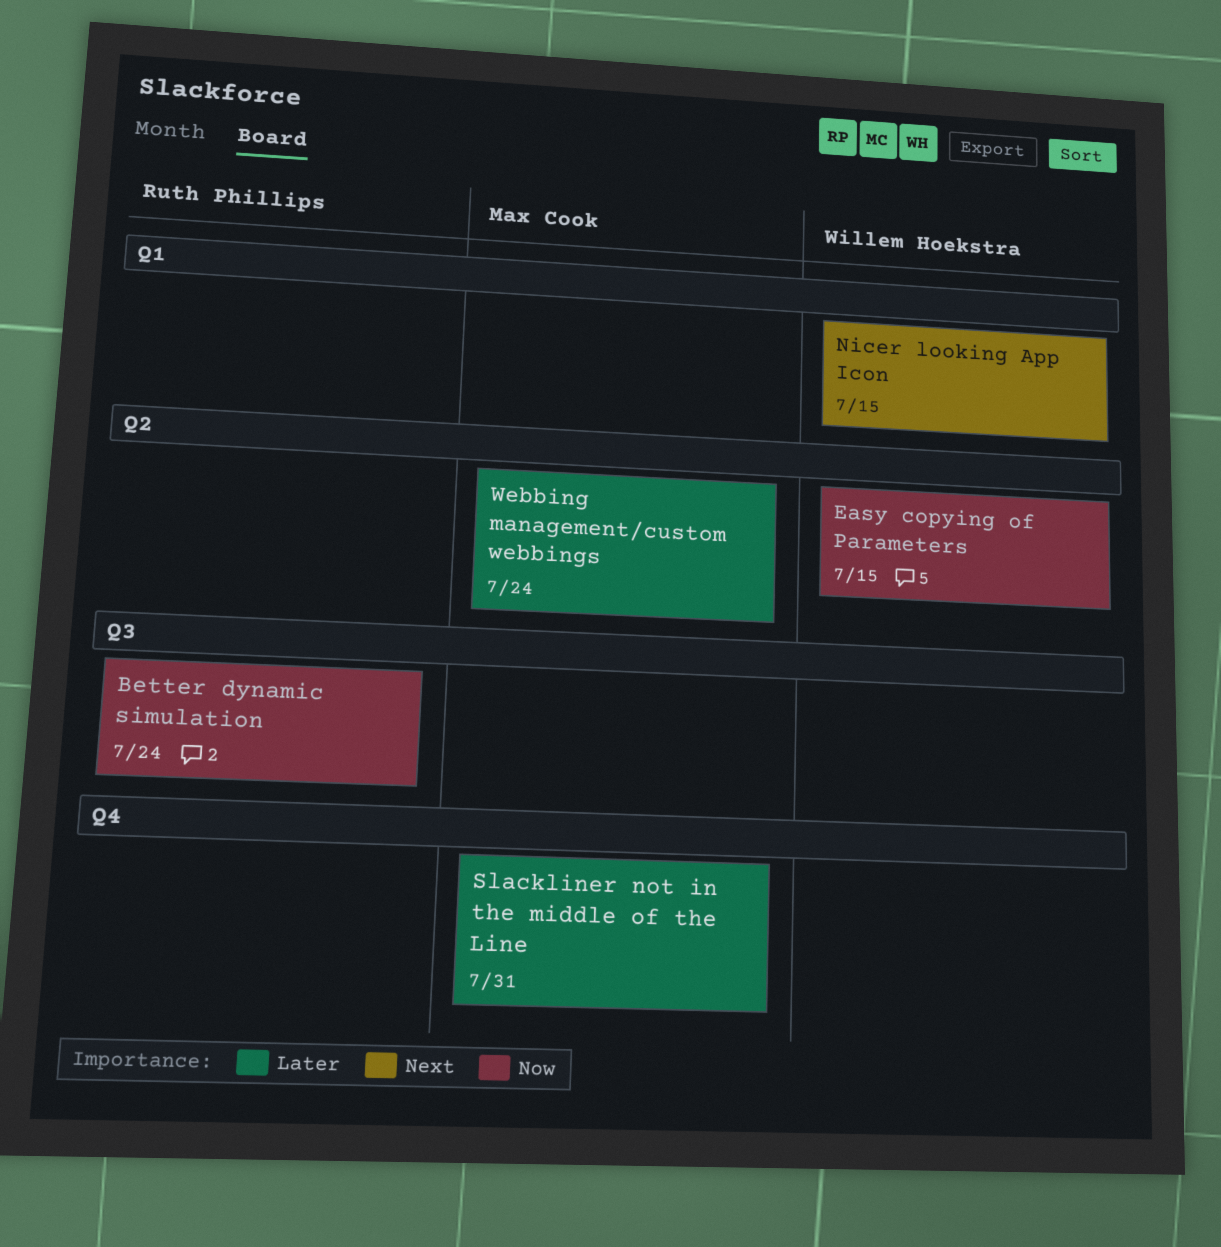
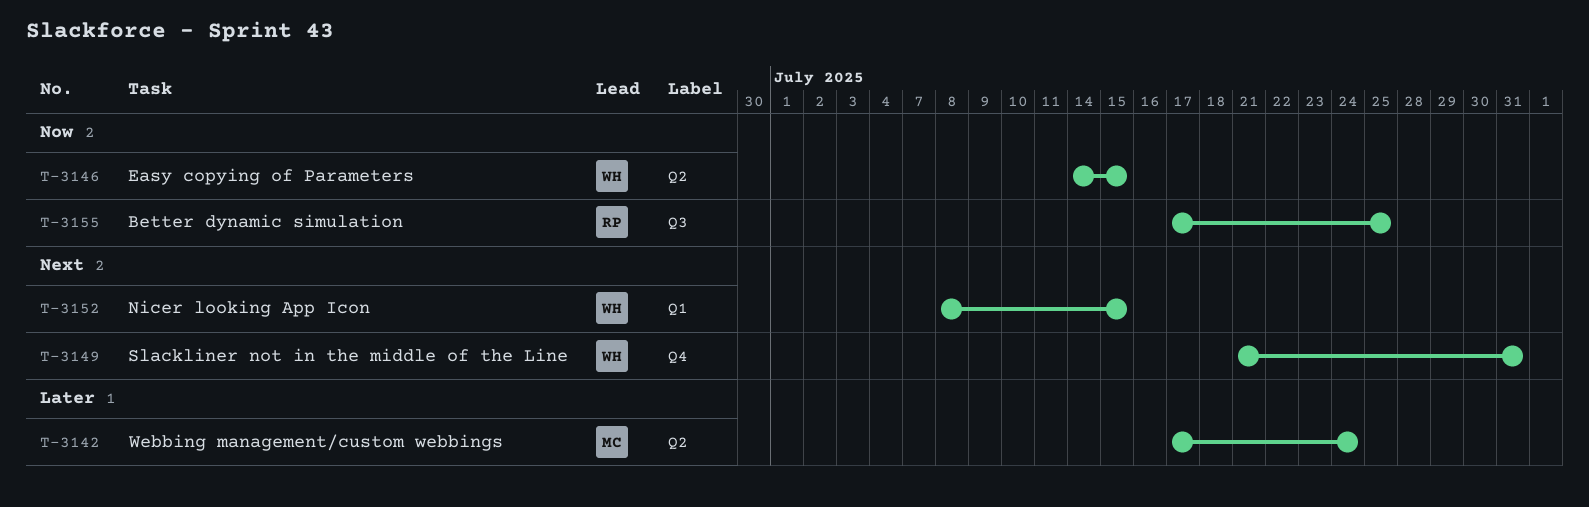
Better dynamic simulation, due: Jul 24 -> Jul 25
Slackliner not in the middle of the Line, owner: Max Cook -> Willem Hoekstra
Slackliner not in the middle of the Line, priority: Later -> Next

